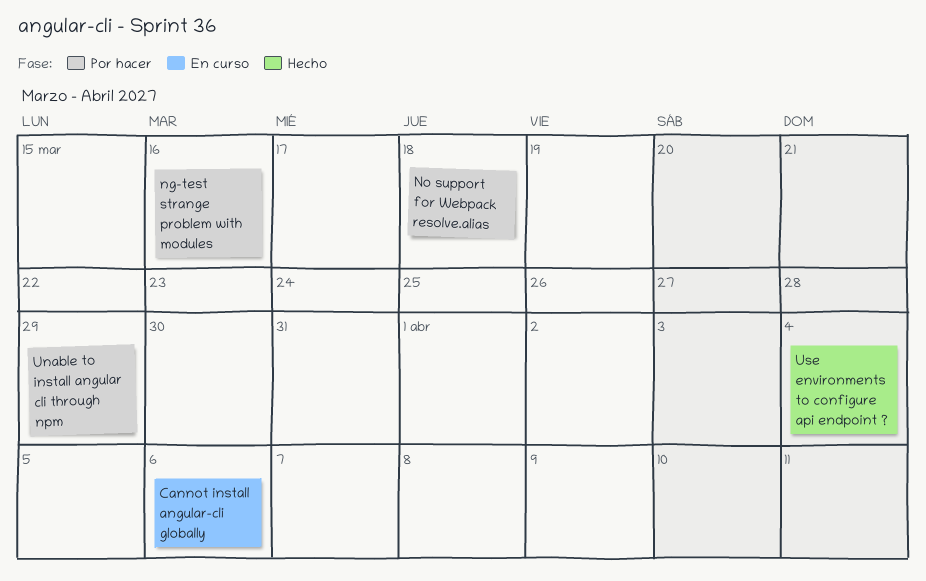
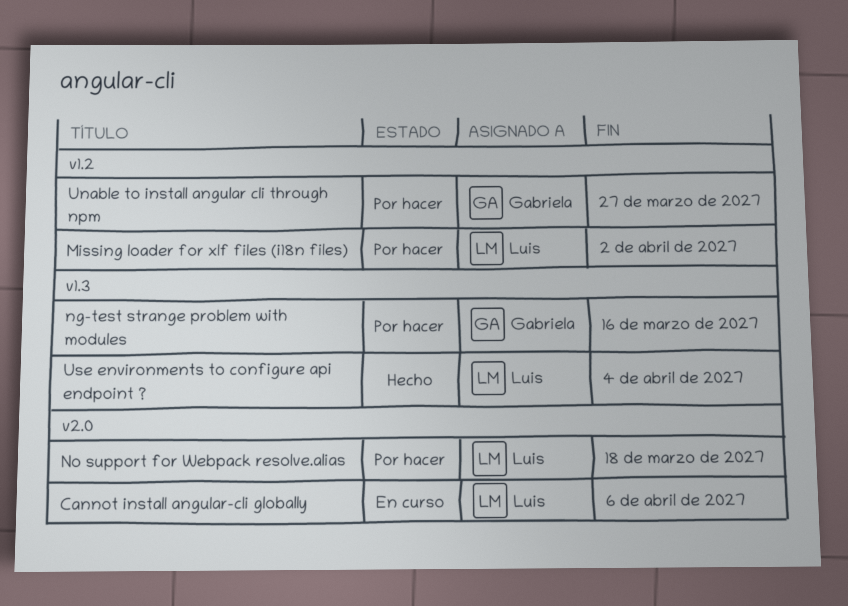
Missing loader for xlf files (i18n files): none -> present
Unable to install angular cli through npm, due: Mar 29 -> Mar 27

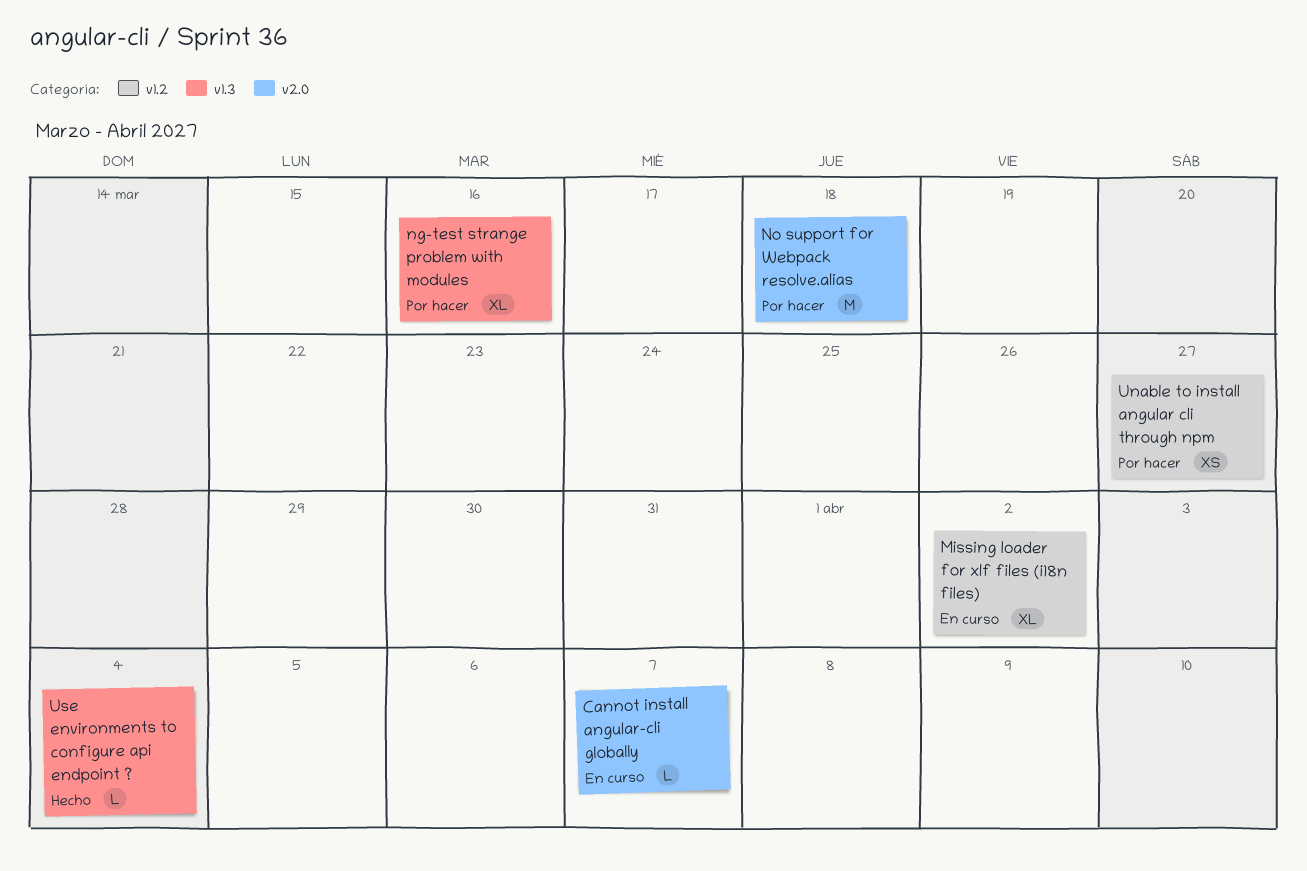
Cannot install angular-cli globally, due: Apr 6 -> Apr 7
Missing loader for xlf files (i18n files), status: Por hacer -> En curso

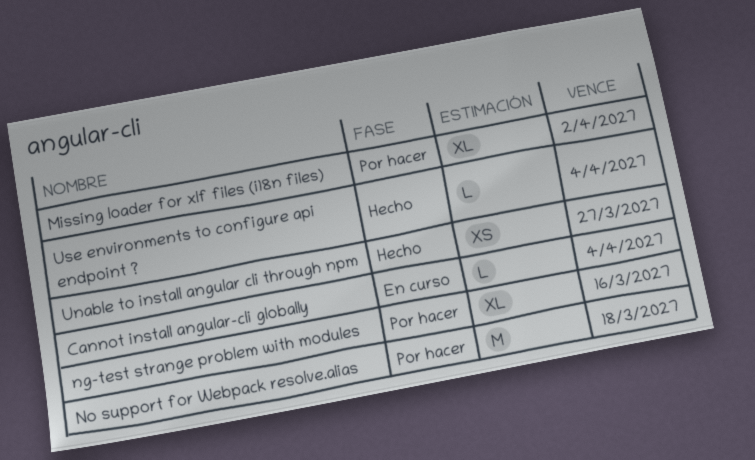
Cannot install angular-cli globally, due: Apr 7 -> Apr 4
Missing loader for xlf files (i18n files), status: En curso -> Por hacer
Unable to install angular cli through npm, status: Por hacer -> Hecho

